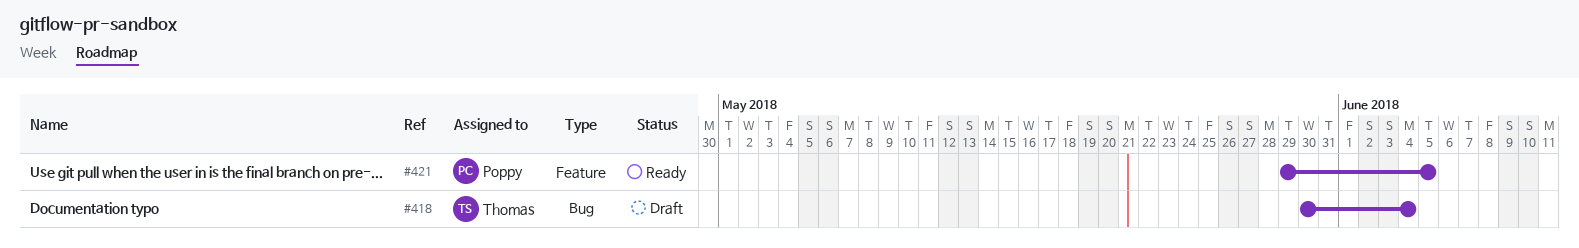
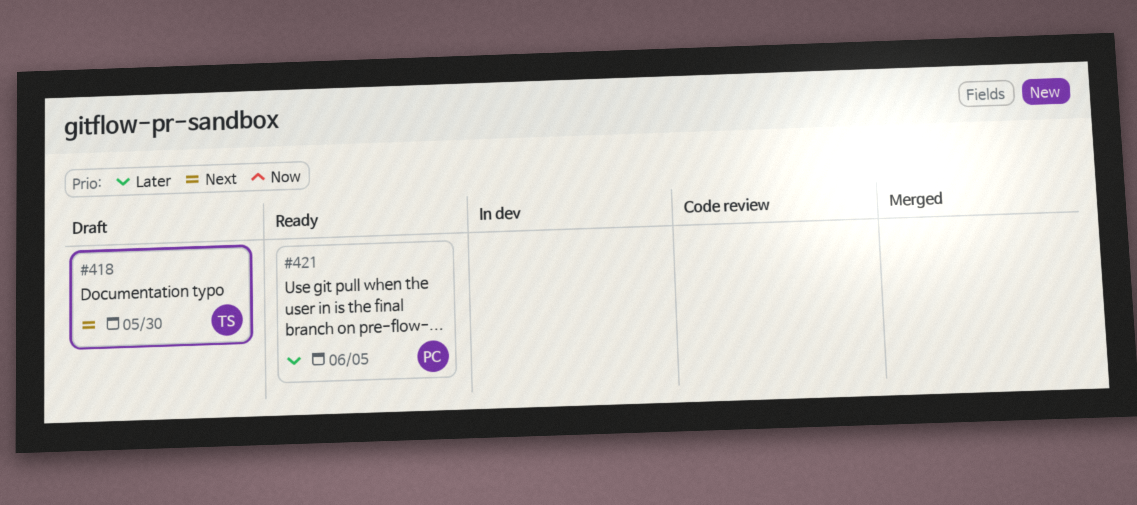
#418, due: Jun 4 -> May 30

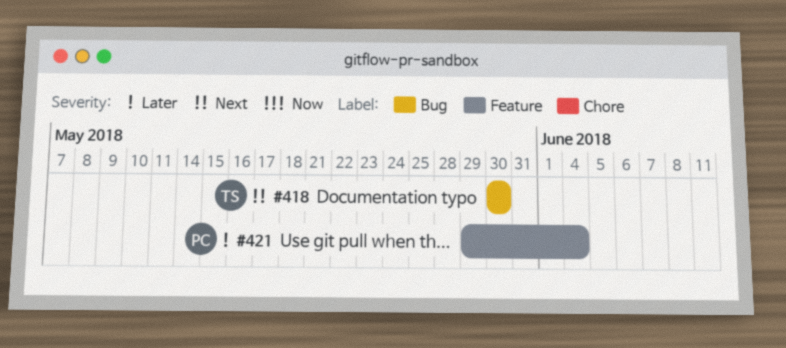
#421, due: Jun 5 -> Jun 4

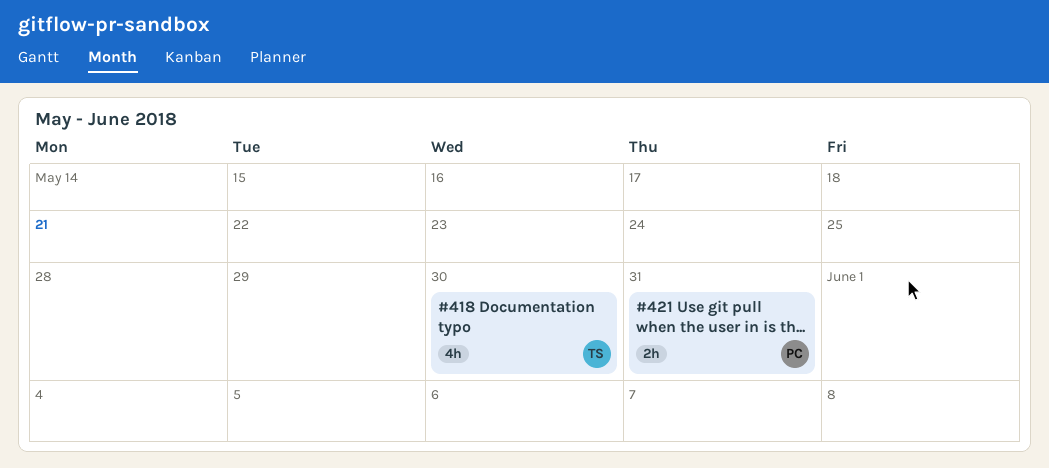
#421, due: Jun 4 -> May 31

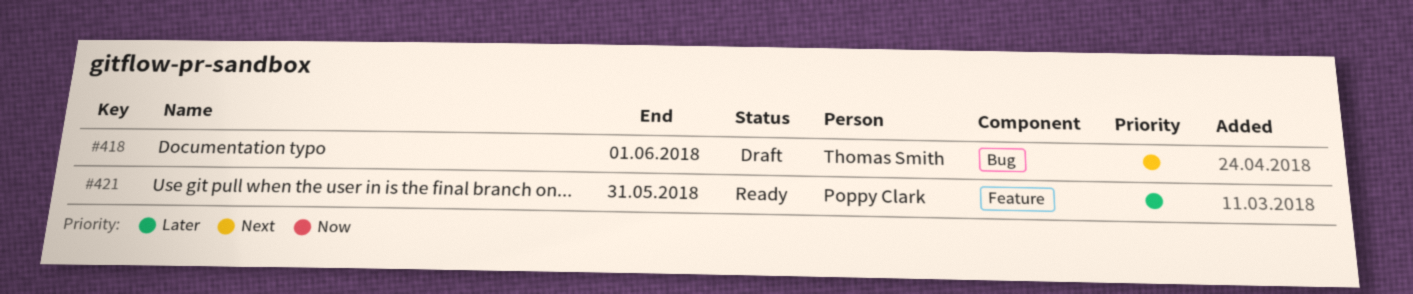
#418, due: May 30 -> Jun 1

